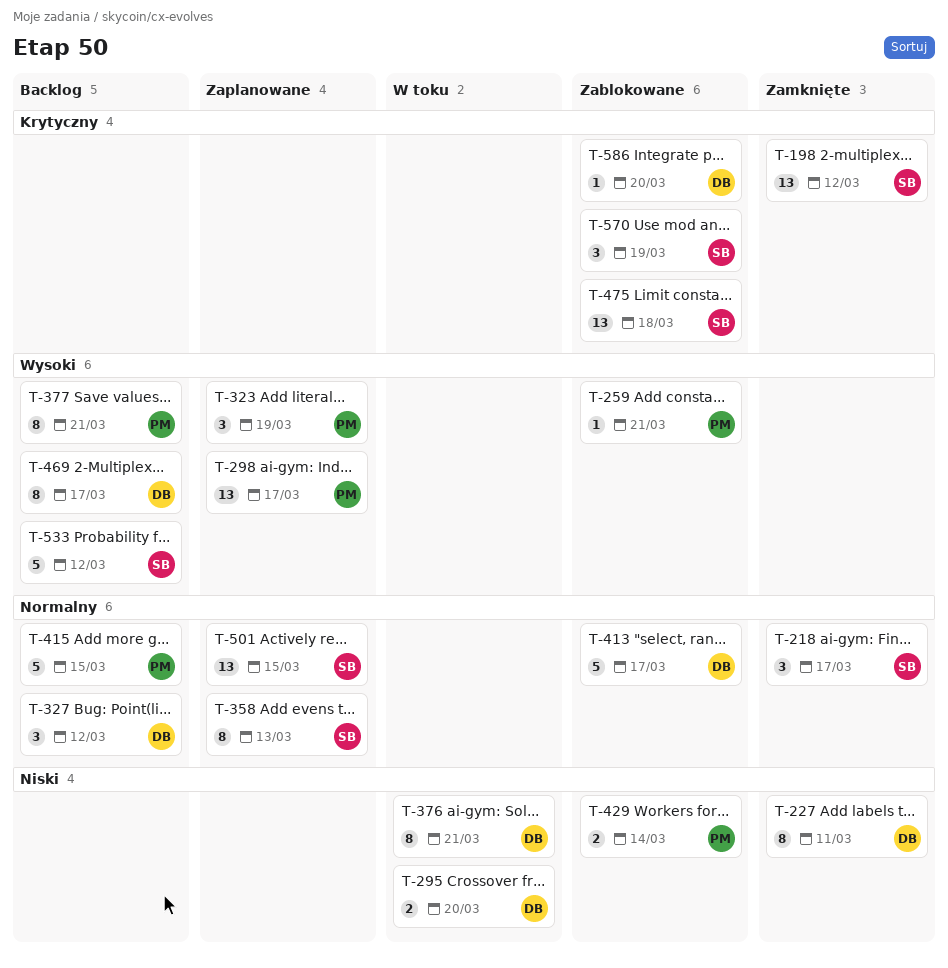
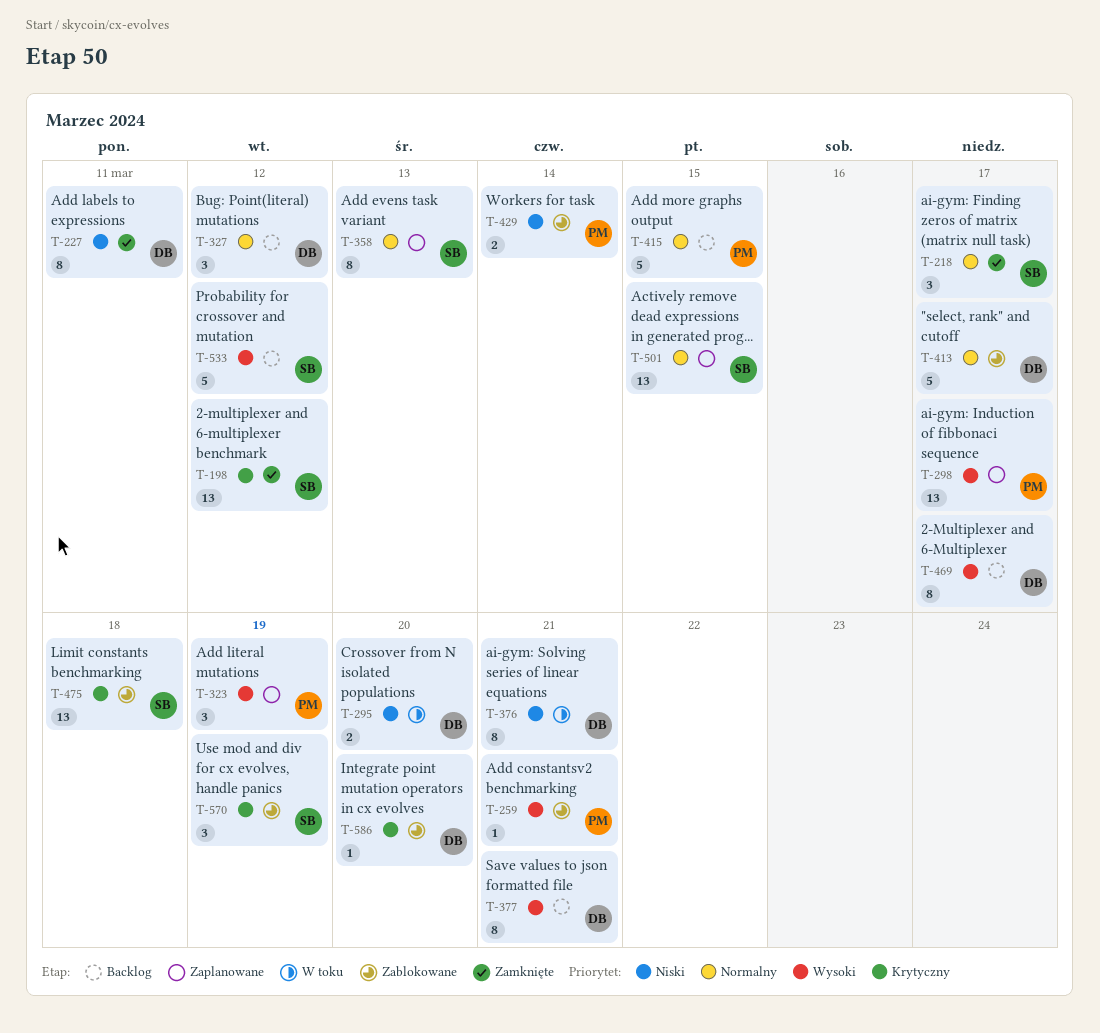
T-377, owner: PM -> DB

